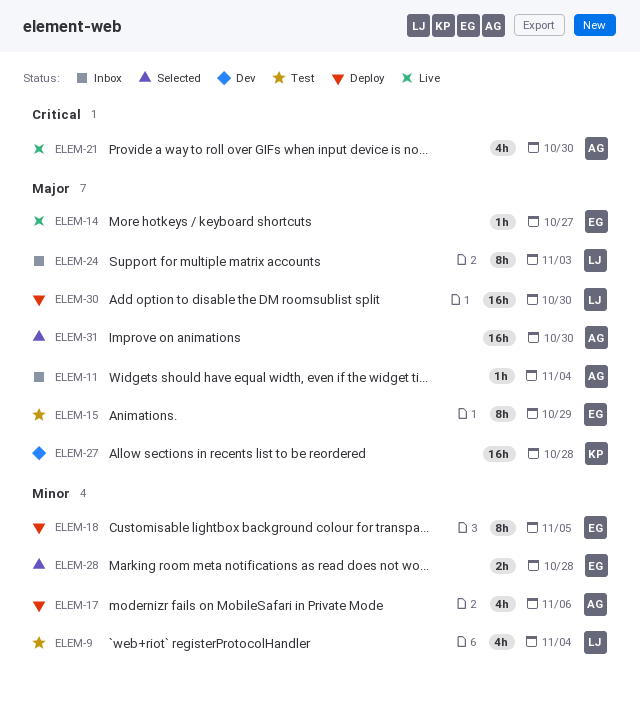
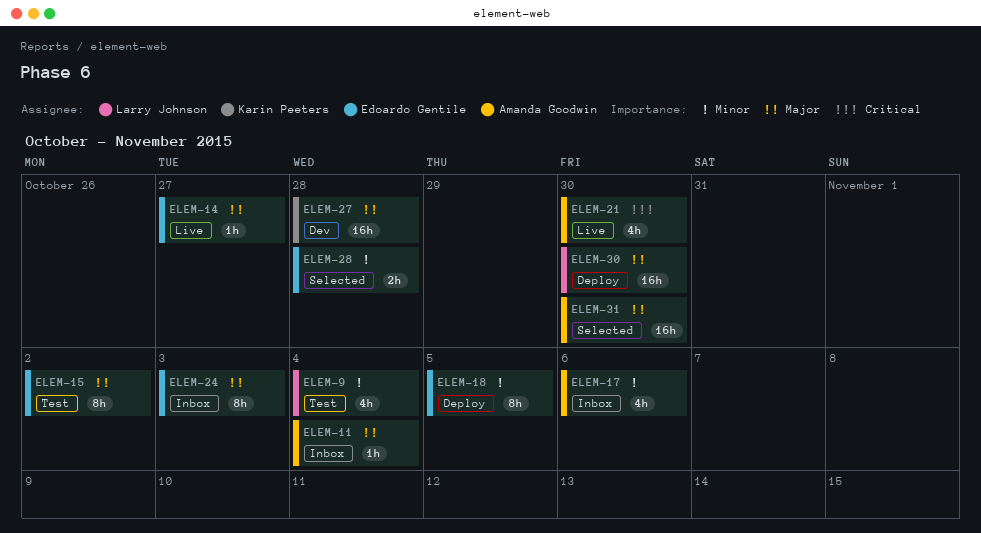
ELEM-15, due: Oct 29 -> Nov 2
ELEM-17, status: Deploy -> Inbox
ELEM-24, owner: Larry Johnson -> Edoardo Gentile

